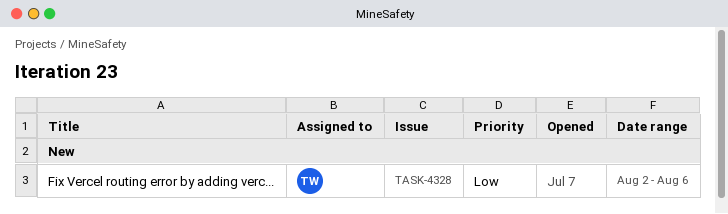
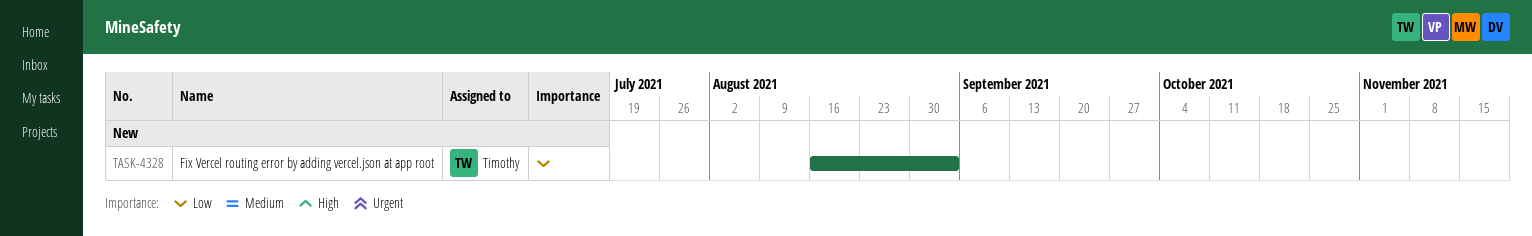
TASK-4328, start: Aug 2 -> Aug 16
TASK-4328, due: Aug 6 -> Sep 3

